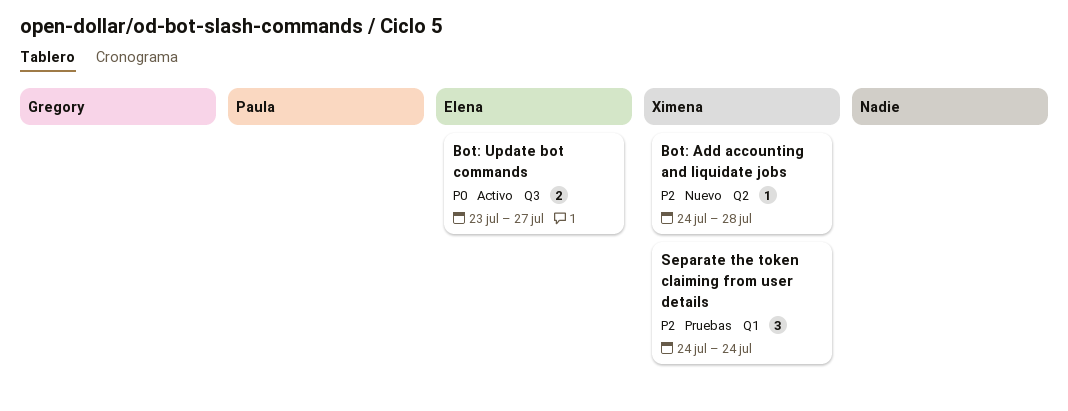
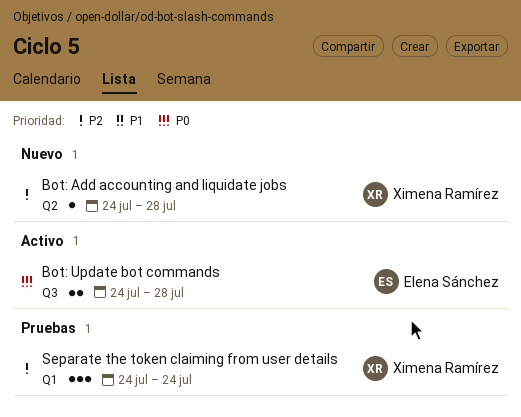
Bot: Update bot commands, start: Jul 23 -> Jul 24
Bot: Update bot commands, due: Jul 27 -> Jul 28

